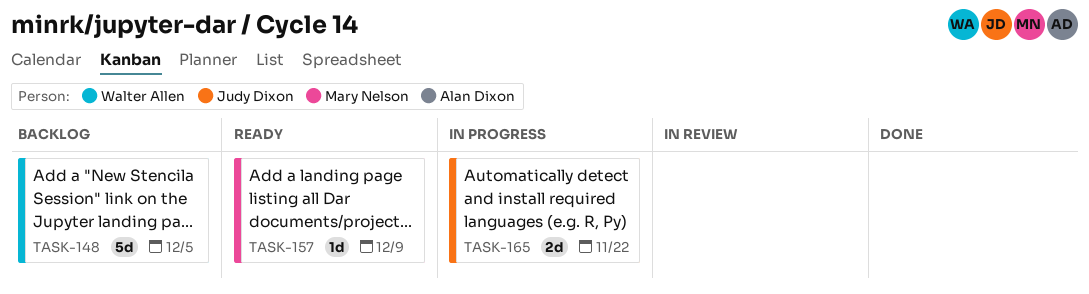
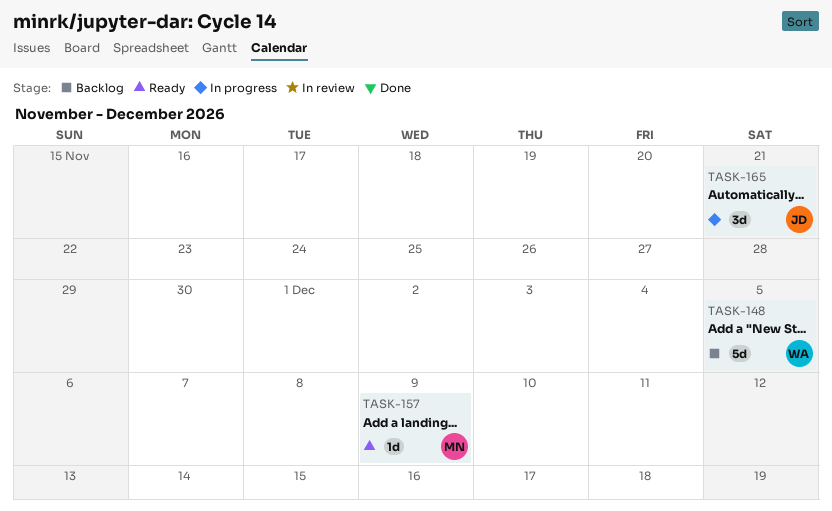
TASK-165, estimate: 2d -> 3d
TASK-165, due: Nov 22 -> Nov 21

